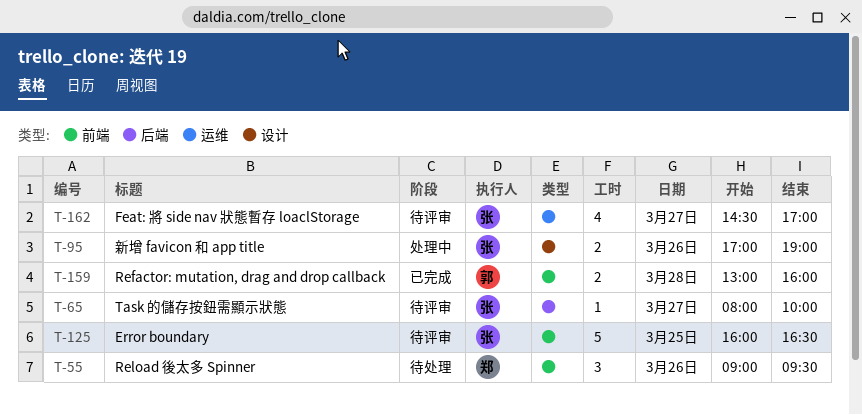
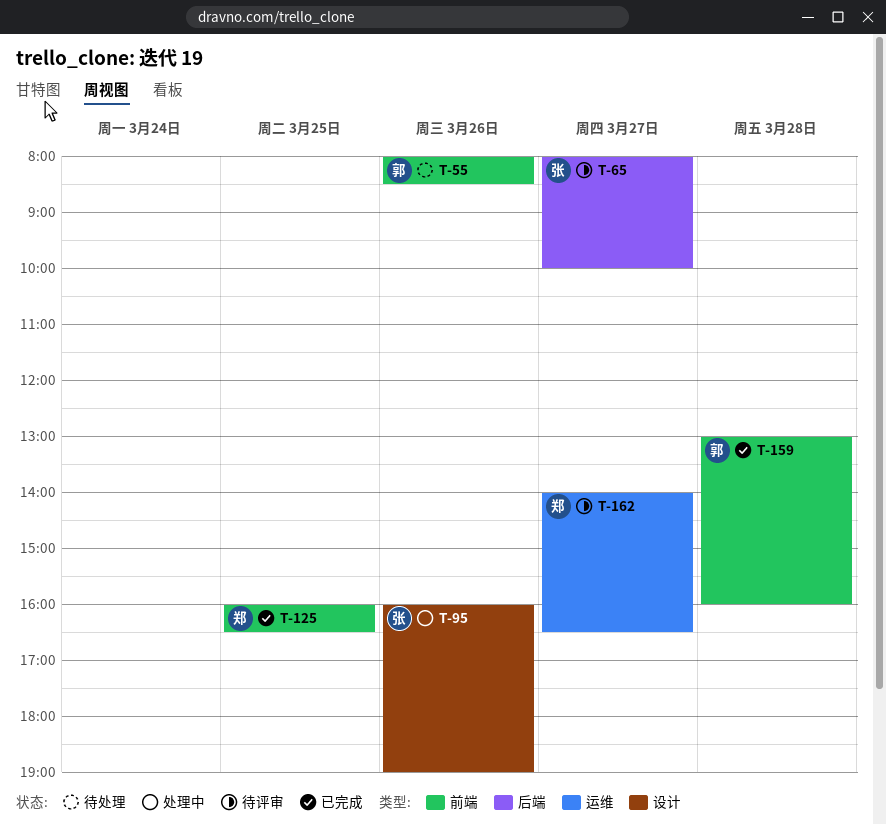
T-55, owner: 郑 -> 郭
T-55, begins: 09:00 -> 08:00
T-55, ends: 09:30 -> 08:30
T-95, begins: 17:00 -> 16:00
T-125, status: 待评审 -> 已完成
T-125, owner: 张 -> 郑
T-162, owner: 张 -> 郑
T-162, begins: 14:30 -> 14:00
T-162, ends: 17:00 -> 16:30

